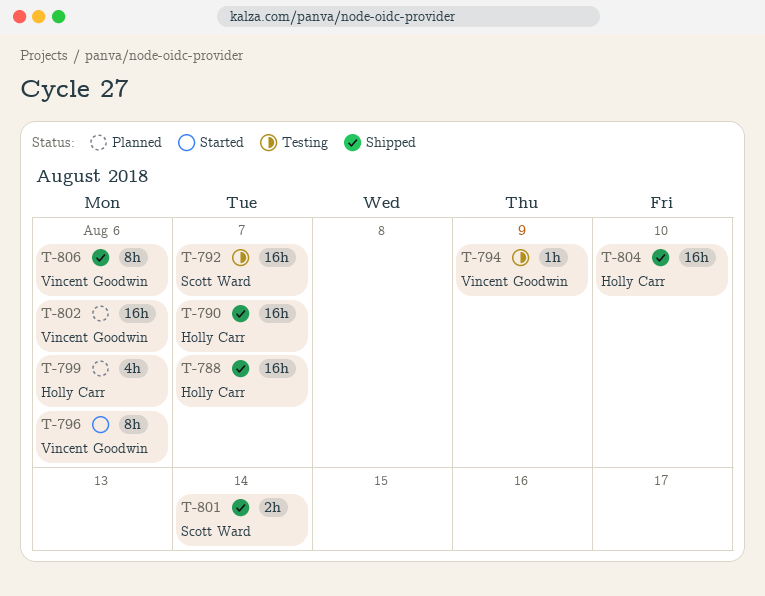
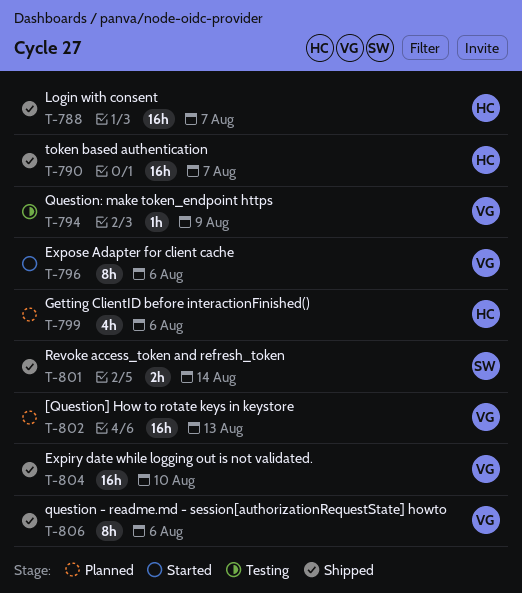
T-792: present -> none
T-802, due: Aug 6 -> Aug 13
T-804, owner: Holly Carr -> Vincent Goodwin

